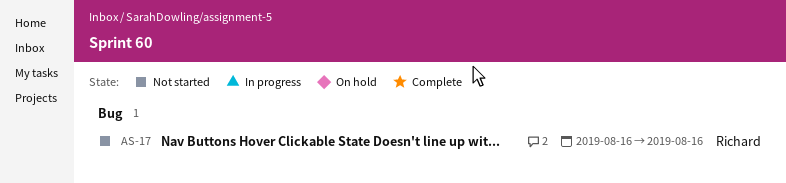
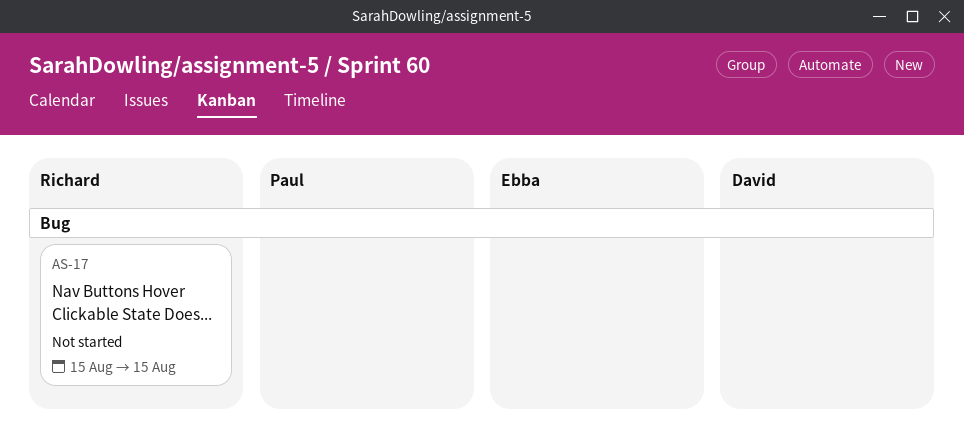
AS-17, start: Aug 16 -> Aug 15
AS-17, due: Aug 16 -> Aug 15

